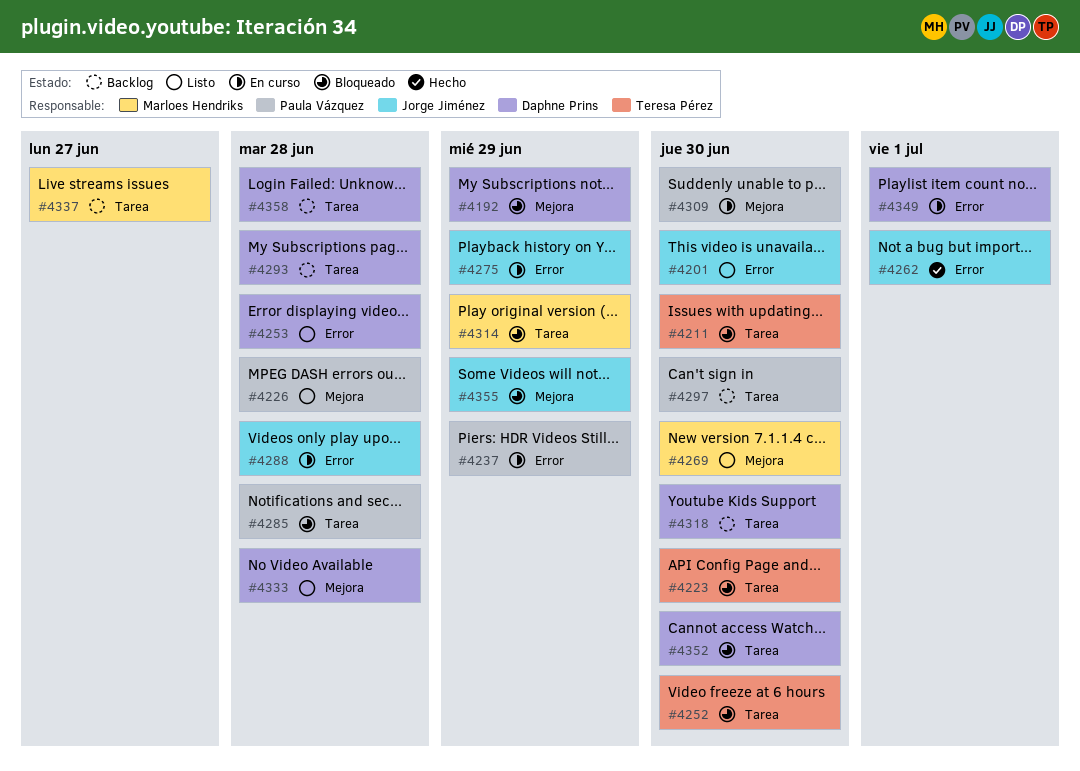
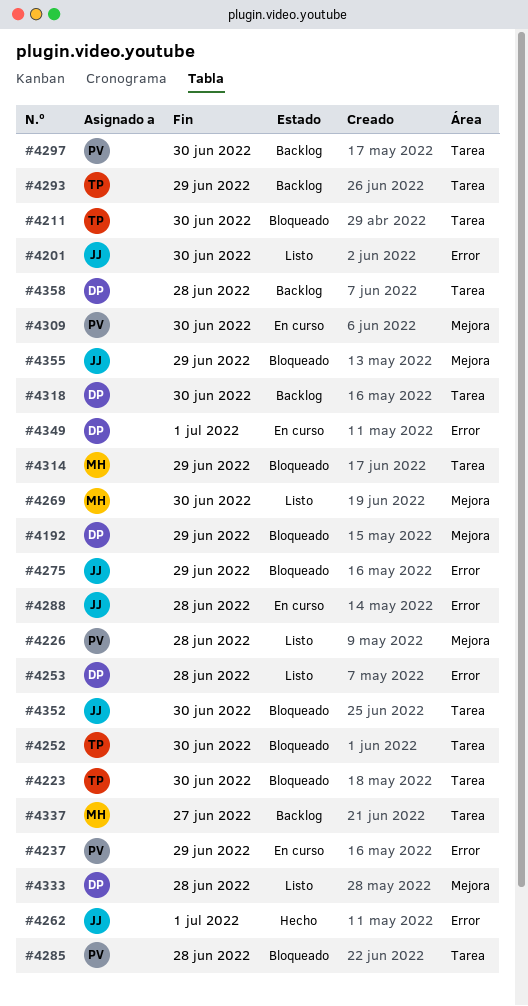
#4275, status: En curso -> Bloqueado
#4293, owner: Daphne Prins -> Teresa Pérez
#4293, due: Jun 28 -> Jun 29
#4352, owner: Daphne Prins -> Jorge Jiménez

